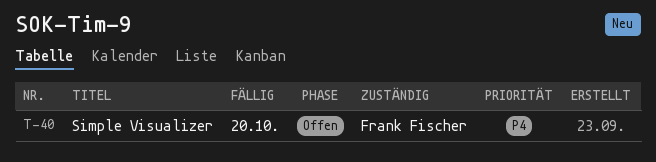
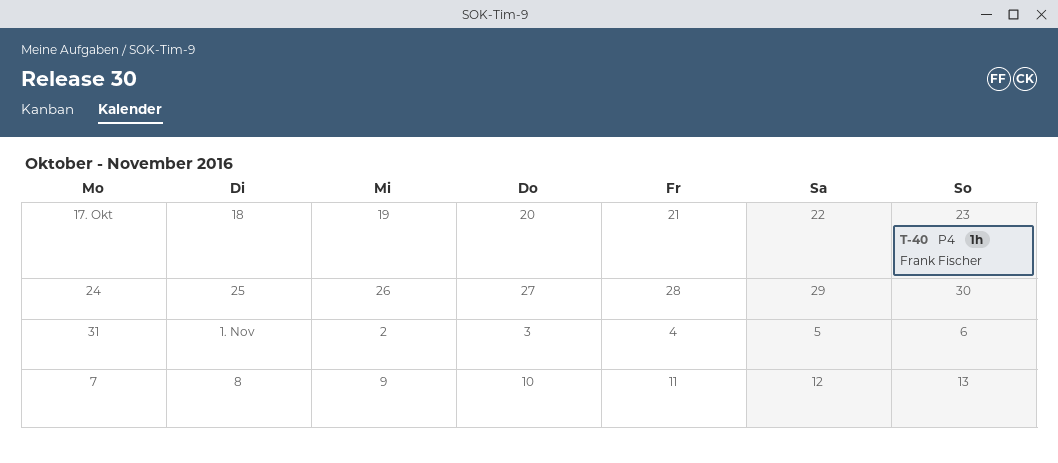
T-40, due: Oct 20 -> Oct 23

